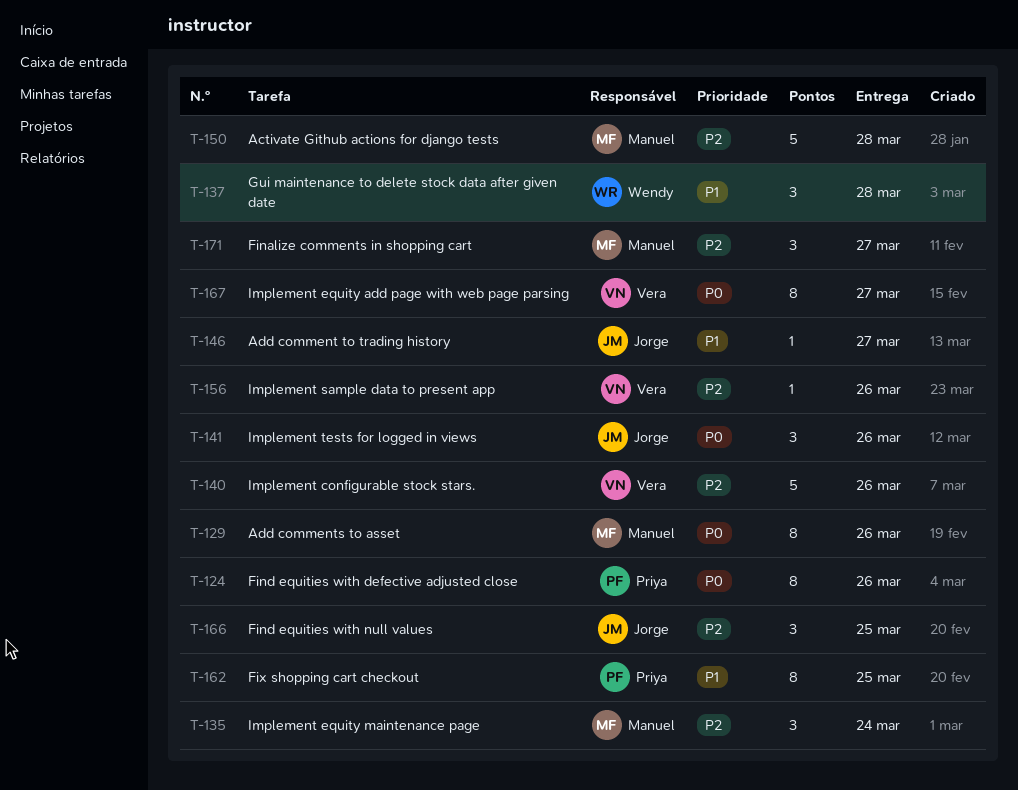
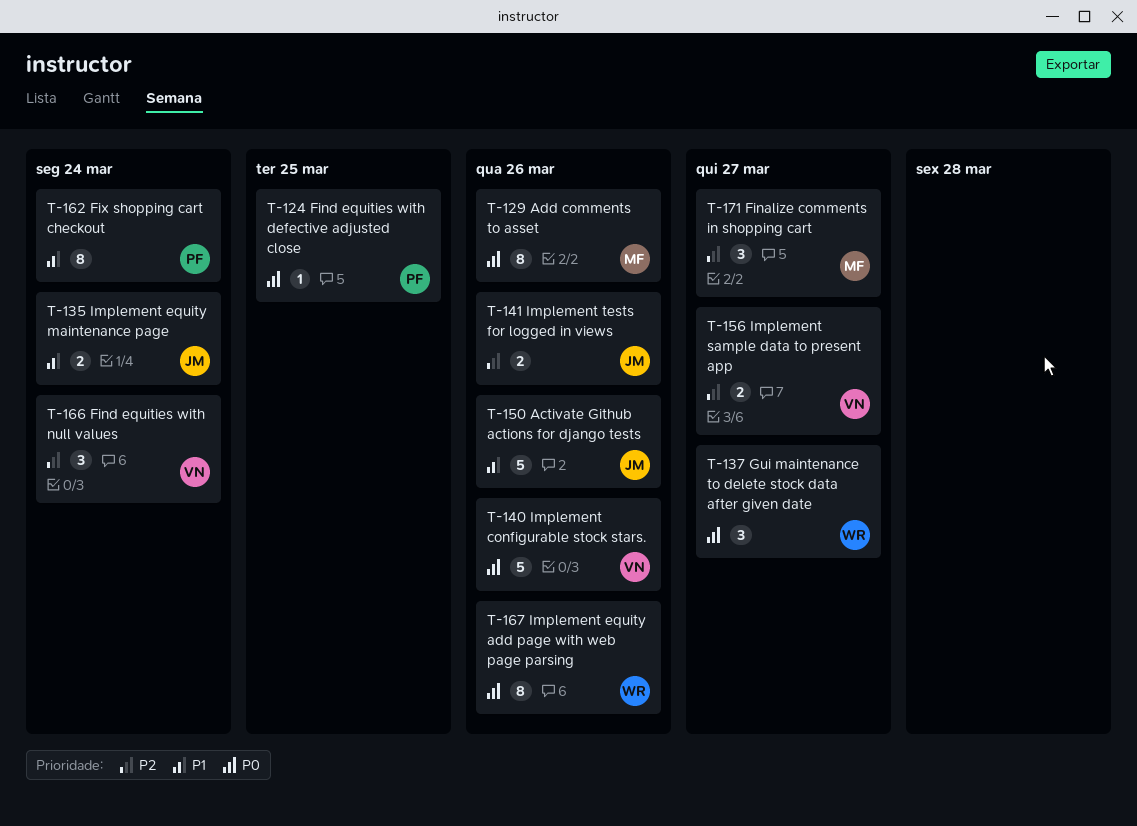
T-124, estimate: 8 -> 1
T-124, due: Mar 26 -> Mar 25
T-135, owner: Manuel -> Jorge
T-135, priority: P2 -> P1
T-135, estimate: 3 -> 2
T-137, priority: P1 -> P0
T-137, due: Mar 28 -> Mar 27
T-140, priority: P2 -> P0
T-141, priority: P0 -> P2
T-141, estimate: 3 -> 2
T-146: present -> none
T-150, owner: Manuel -> Jorge
T-150, priority: P2 -> P1
T-150, due: Mar 28 -> Mar 26
T-156, estimate: 1 -> 2
T-156, due: Mar 26 -> Mar 27
T-162, due: Mar 25 -> Mar 24
T-166, owner: Jorge -> Vera
T-166, due: Mar 25 -> Mar 24
T-167, owner: Vera -> Wendy
T-167, due: Mar 27 -> Mar 26

